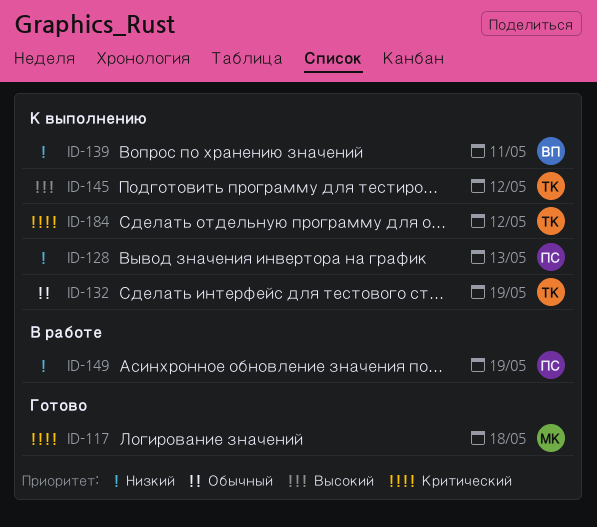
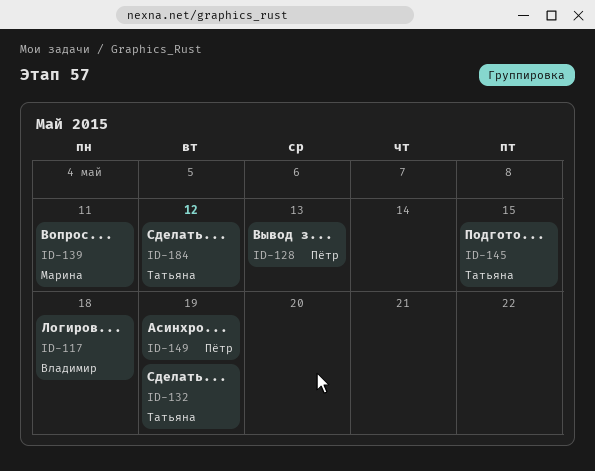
ID-117, owner: Марина -> Владимир
ID-139, owner: Владимир -> Марина
ID-145, due: May 12 -> May 15

